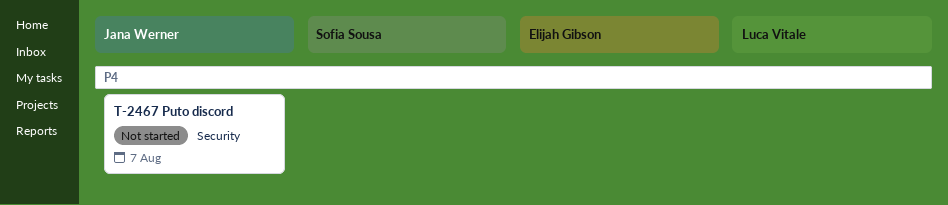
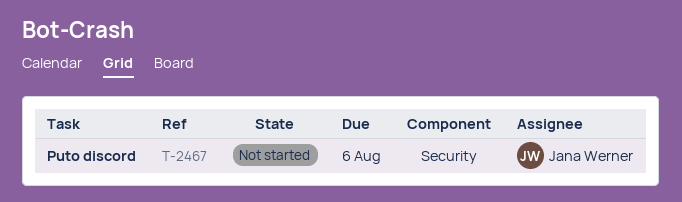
T-2467, due: Aug 7 -> Aug 6

